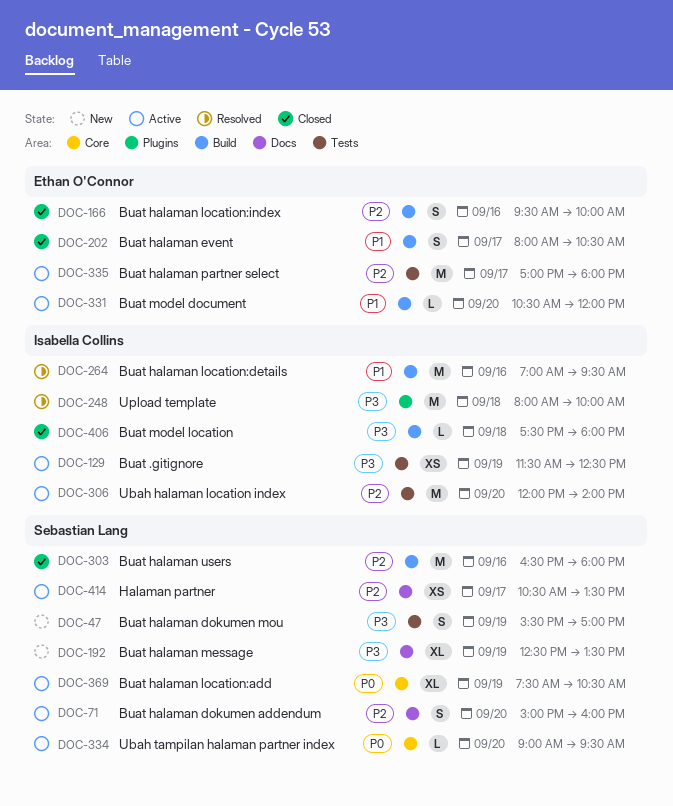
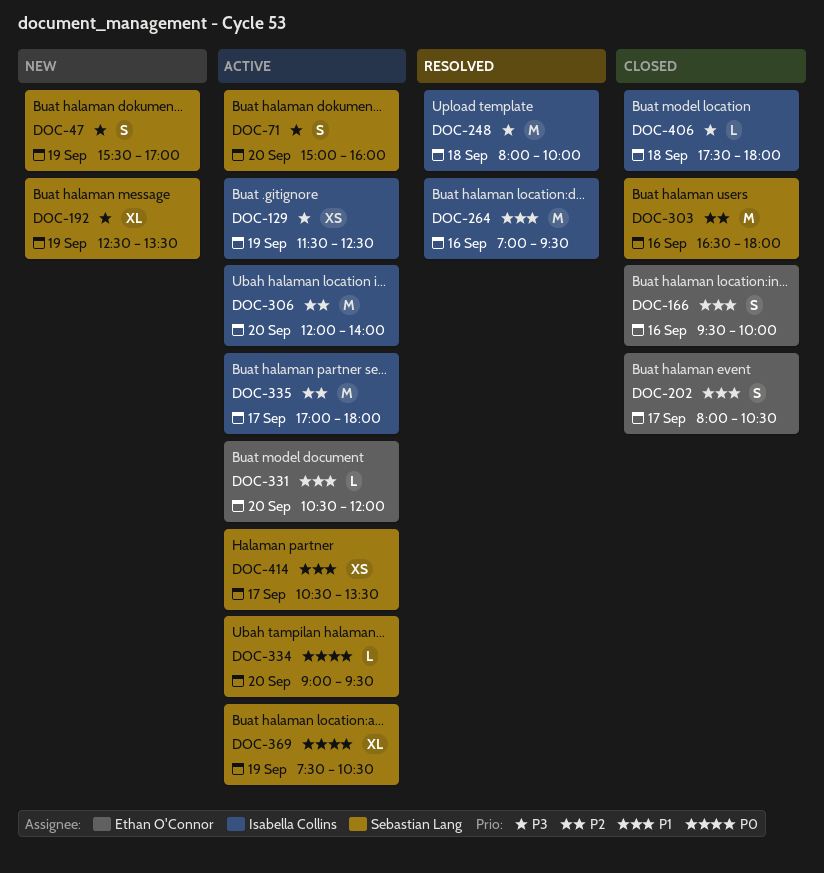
DOC-71, priority: P2 -> P3
DOC-166, priority: P2 -> P1
DOC-335, owner: Ethan O'Connor -> Isabella Collins
DOC-414, priority: P2 -> P1

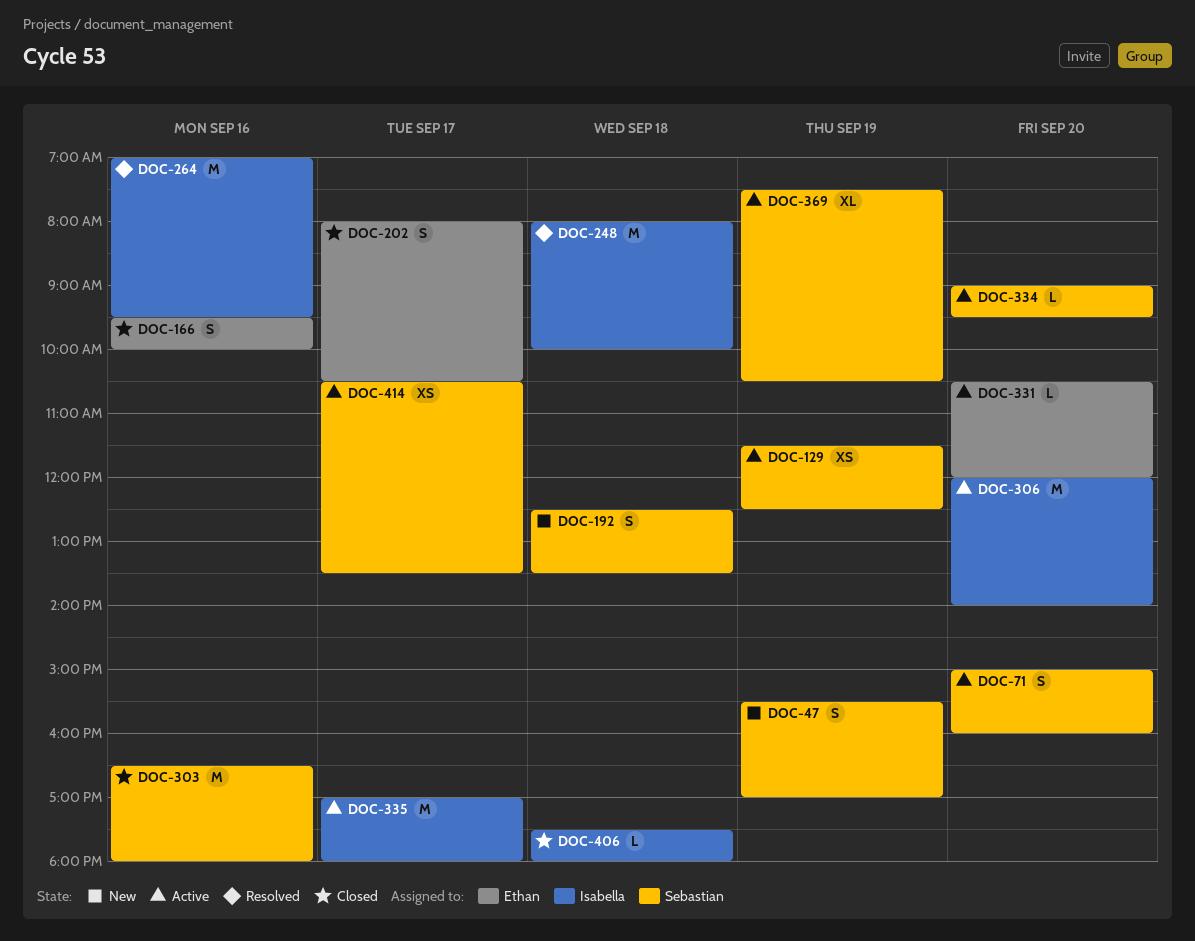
DOC-129, owner: Isabella Collins -> Sebastian Lang
DOC-192, estimate: XL -> S
DOC-192, day: Sep 19 -> Sep 18

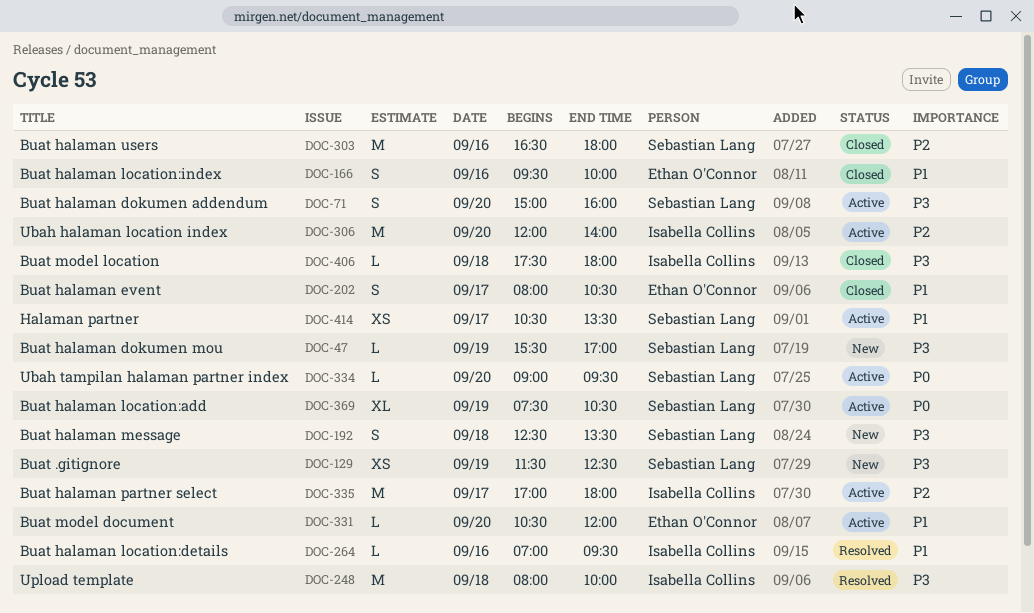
DOC-47, estimate: S -> L
DOC-129, status: Active -> New
DOC-264, estimate: M -> L

